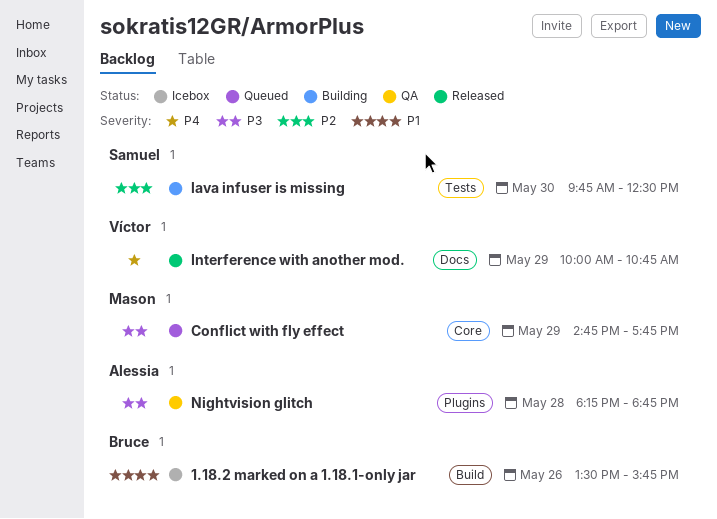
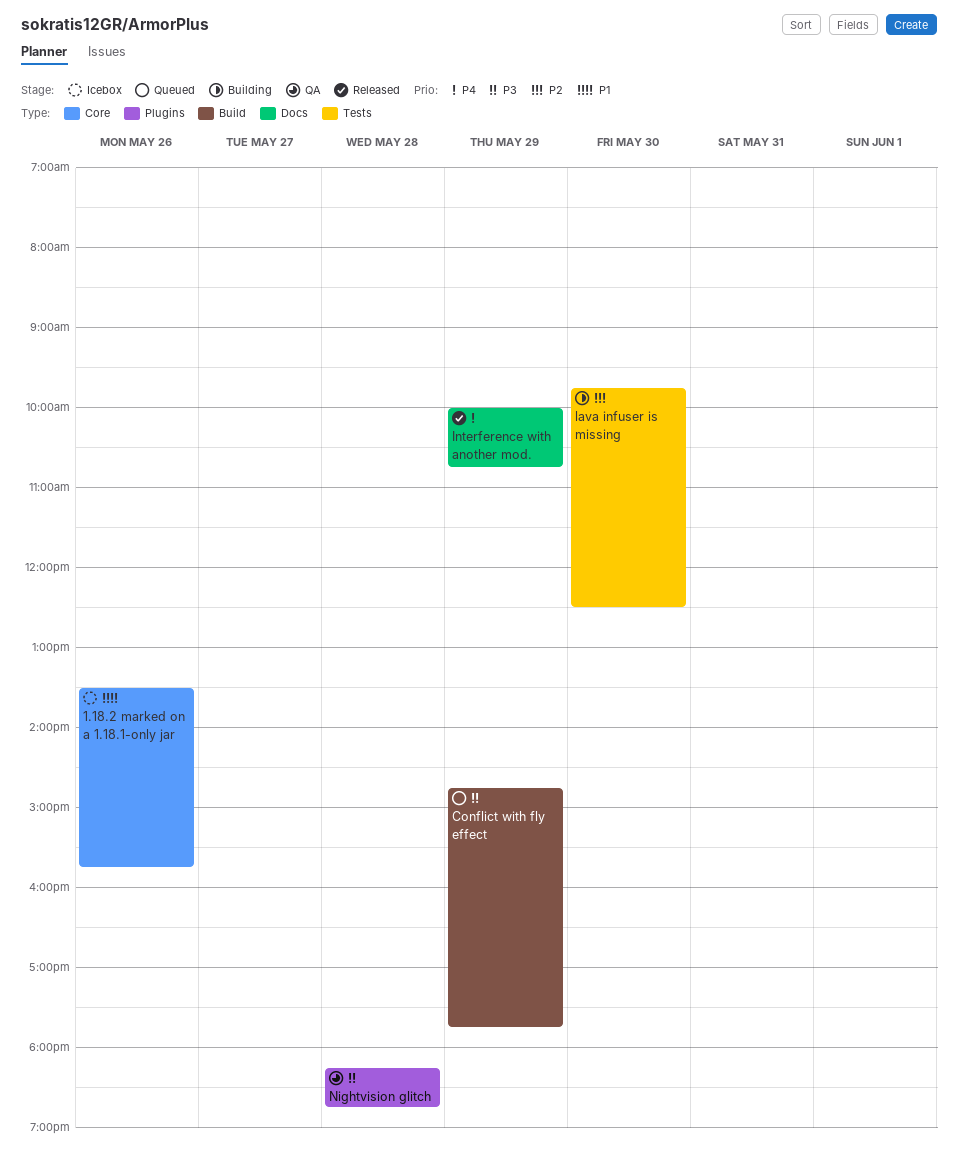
1.18.2 marked on a 1.18.1-only jar, label: Build -> Core
Conflict with fly effect, label: Core -> Build

